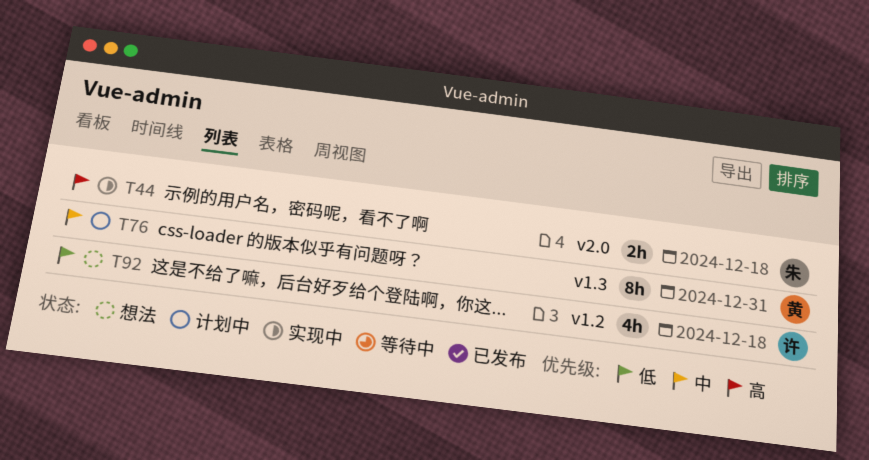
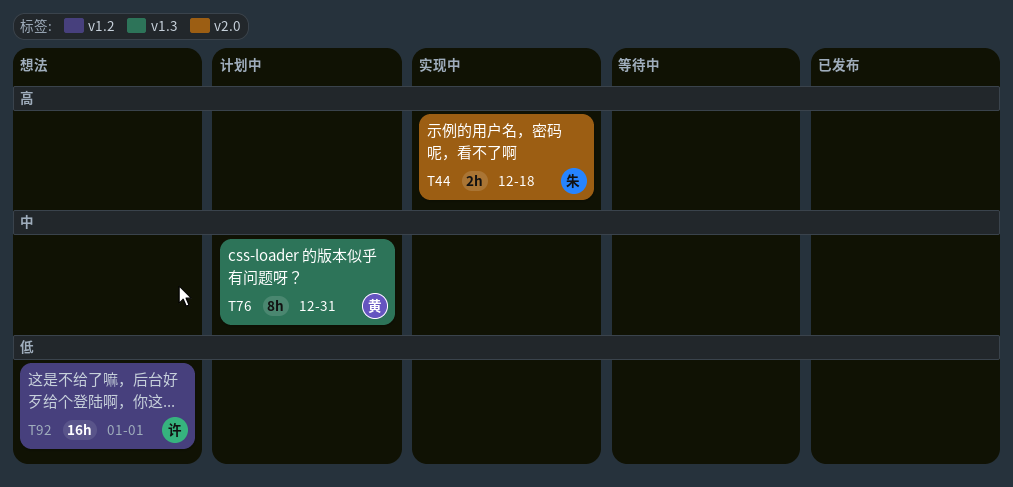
T92, estimate: 4h -> 16h
T92, due: Dec 18 -> Jan 1

